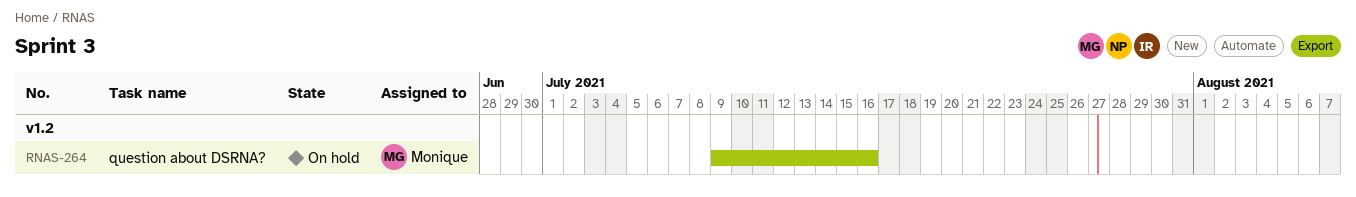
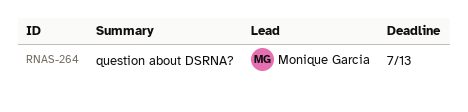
RNAS-264, due: Jul 16 -> Jul 13

